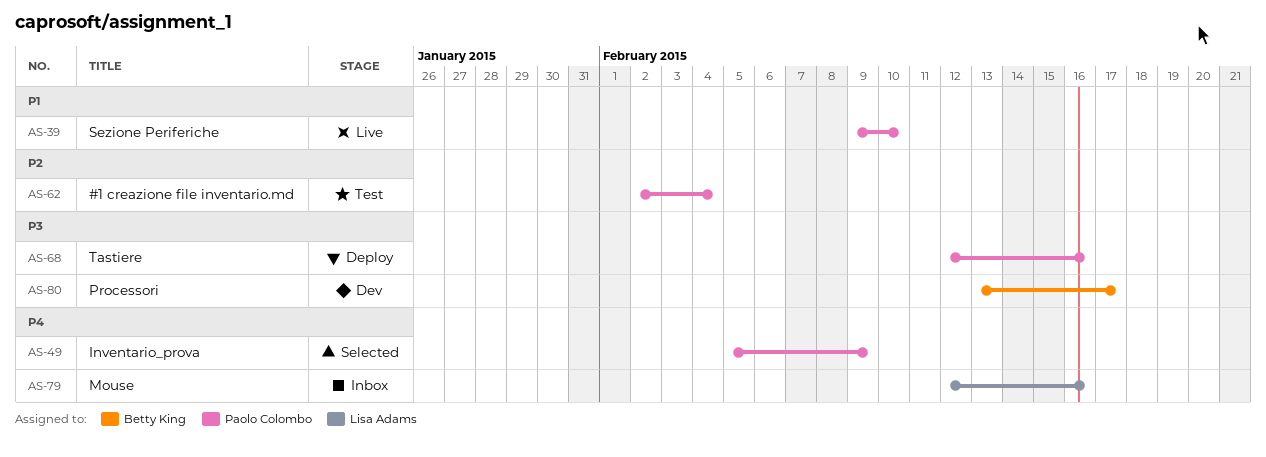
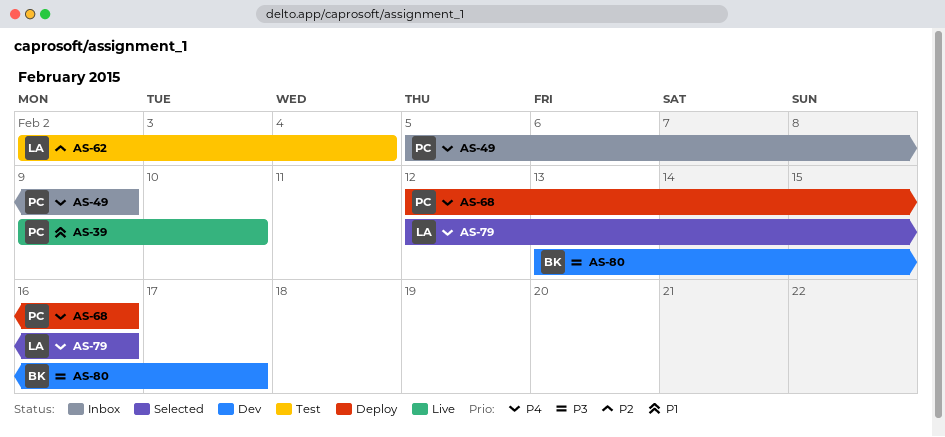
AS-49, status: Selected -> Inbox
AS-62, owner: Paolo Colombo -> Lisa Adams
AS-68, priority: P3 -> P4
AS-79, status: Inbox -> Selected

